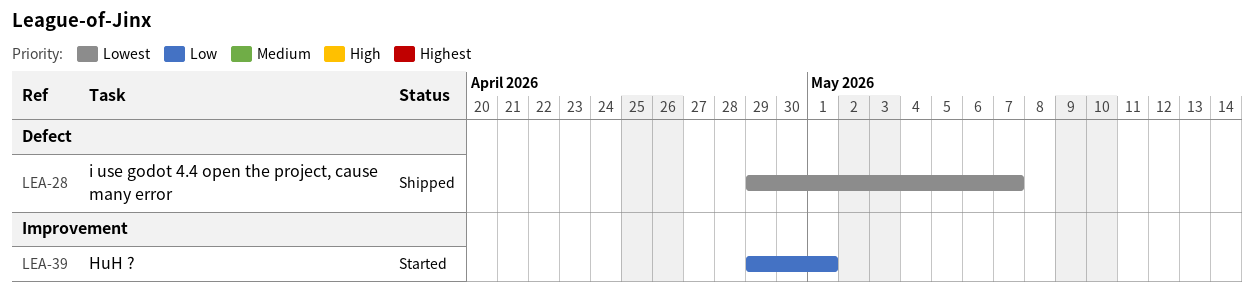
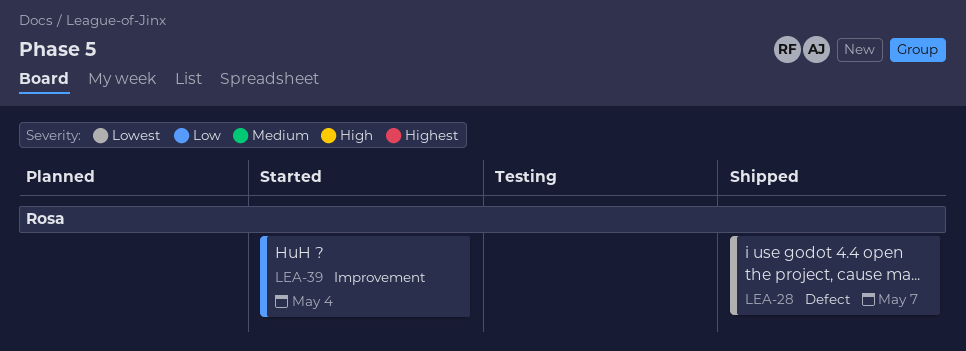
LEA-39, due: May 1 -> May 4

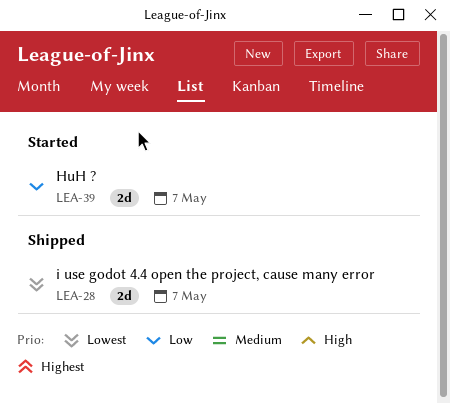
LEA-39, due: May 4 -> May 7

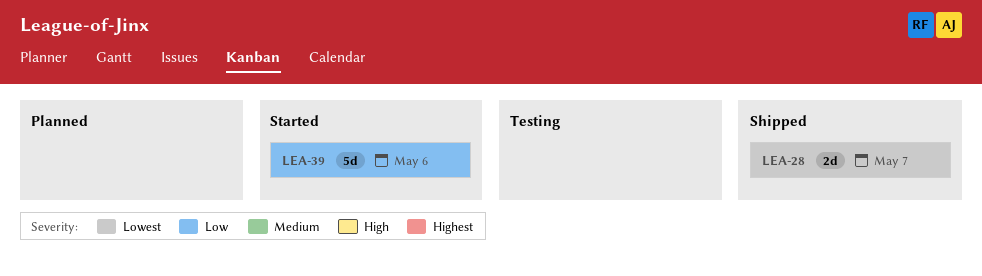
LEA-39, estimate: 2d -> 5d
LEA-39, due: May 7 -> May 6

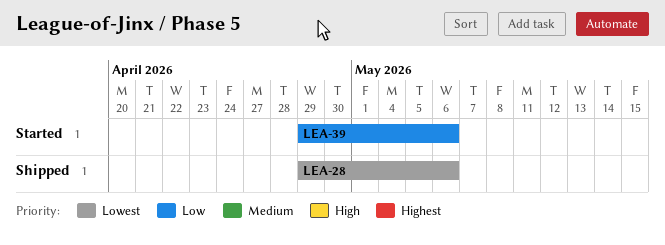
LEA-28, due: May 7 -> May 6

